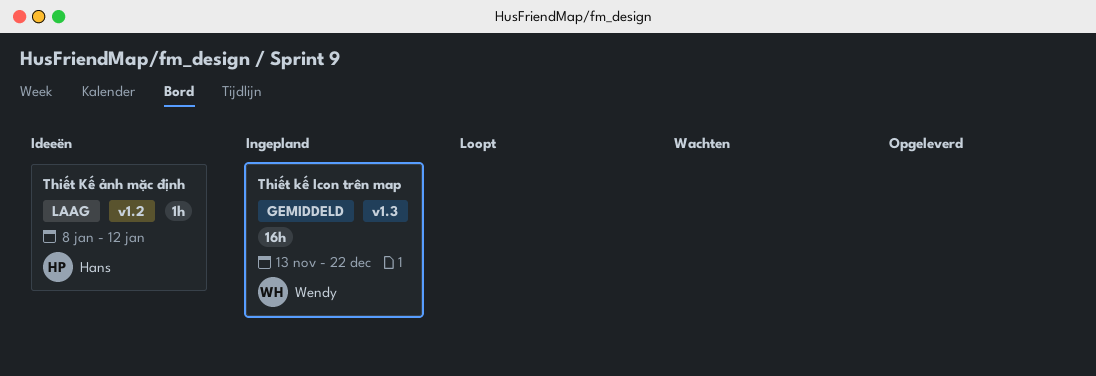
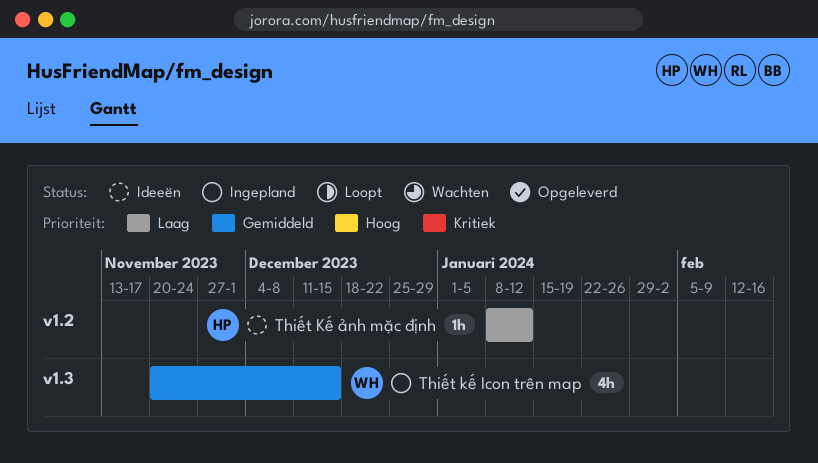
Thiết kế Icon trên map, estimate: 16h -> 4h
Thiết kế Icon trên map, start: Nov 13 -> Nov 20
Thiết kế Icon trên map, due: Dec 22 -> Dec 15

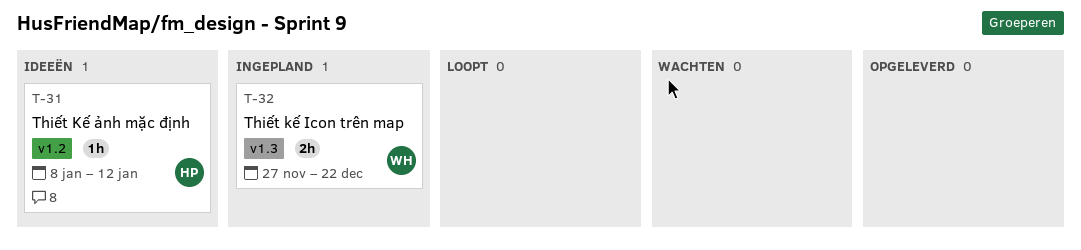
Thiết kế Icon trên map, estimate: 4h -> 2h
Thiết kế Icon trên map, start: Nov 20 -> Nov 27
Thiết kế Icon trên map, due: Dec 15 -> Dec 22

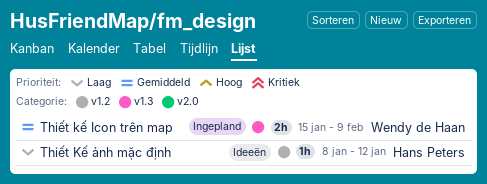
Thiết kế Icon trên map, start: Nov 27 -> Jan 15
Thiết kế Icon trên map, due: Dec 22 -> Feb 9

